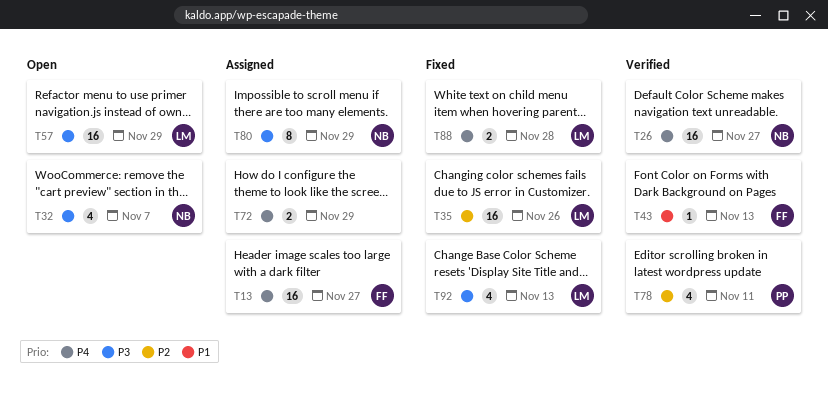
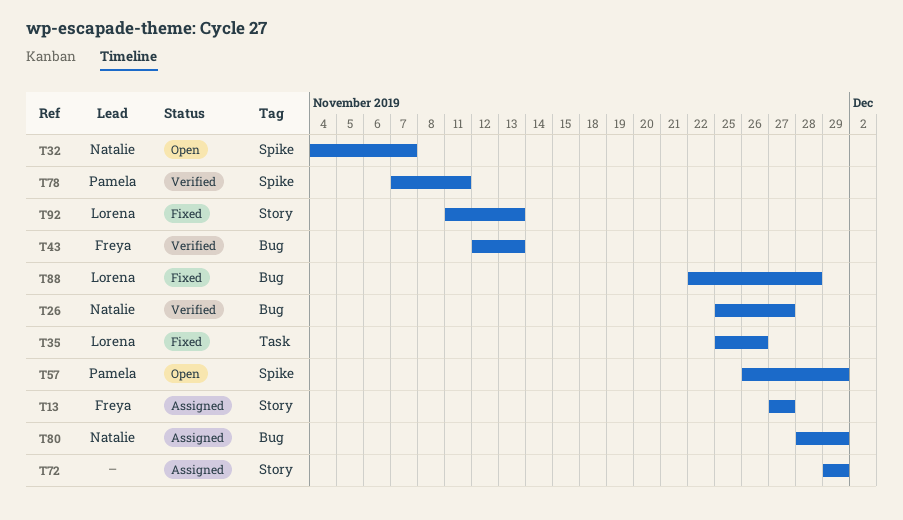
T57, owner: Lorena -> Pamela

